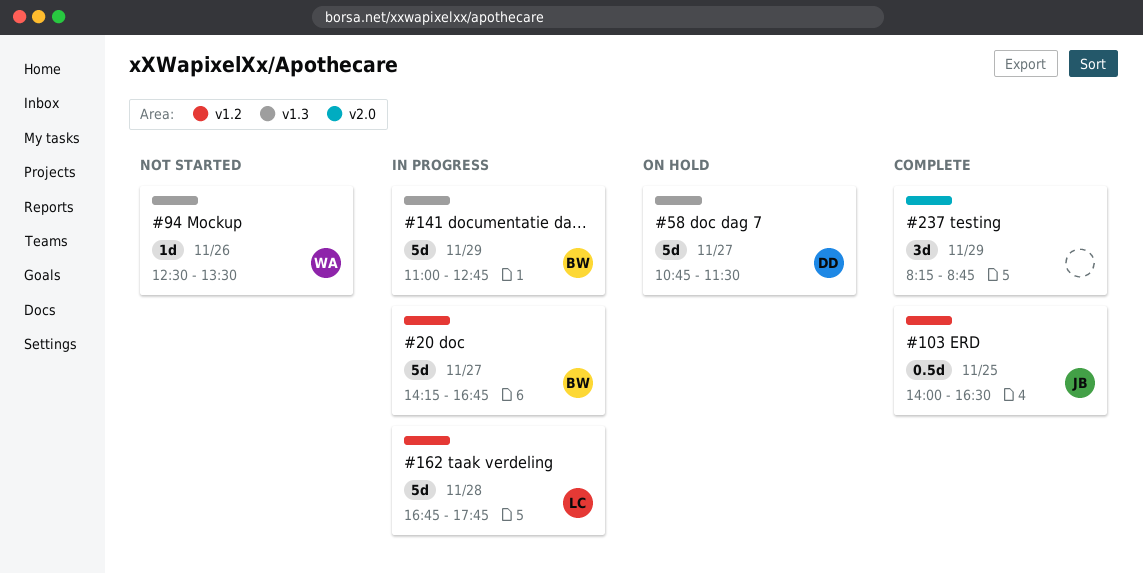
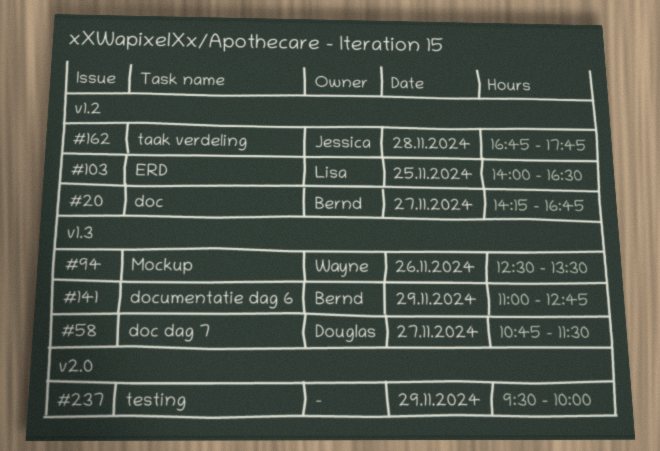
#103, owner: Jessica -> Lisa
#162, owner: Lisa -> Jessica
#237, begins: 08:15 -> 09:30
#237, ends: 08:45 -> 10:00

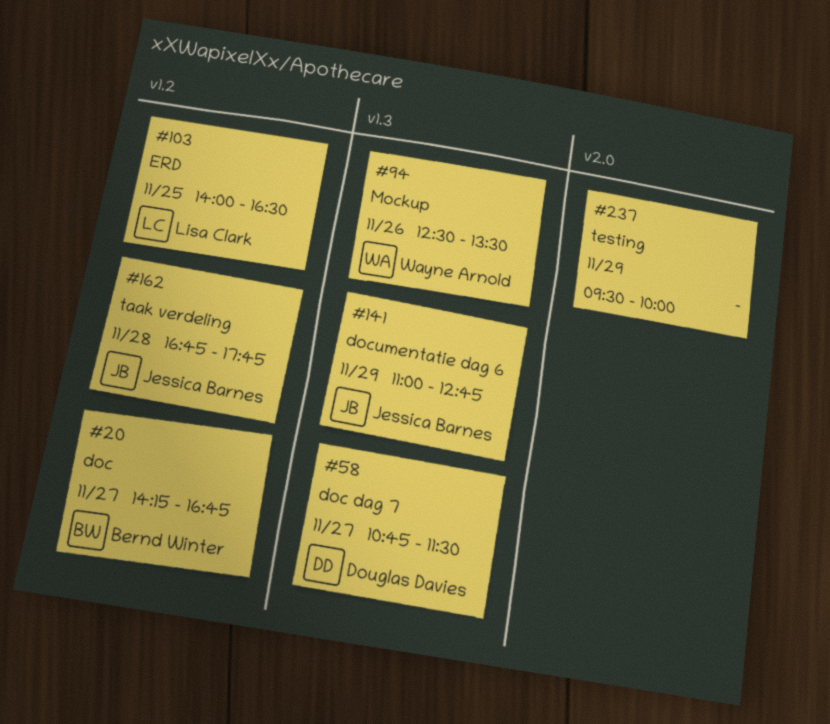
#141, owner: Bernd Winter -> Jessica Barnes

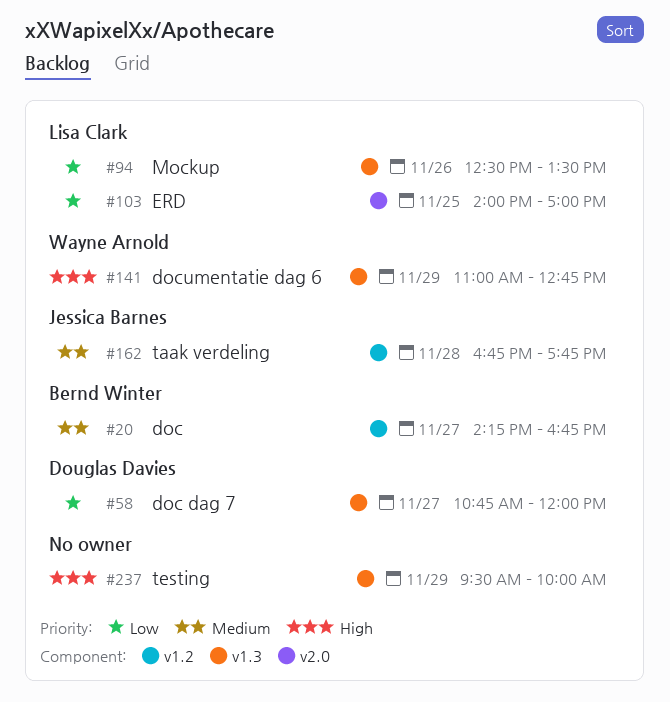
#58, ends: 11:30 -> 12:00
#94, owner: Wayne Arnold -> Lisa Clark
#103, label: v1.2 -> v2.0
#103, ends: 16:30 -> 17:00
#141, owner: Jessica Barnes -> Wayne Arnold
#237, label: v2.0 -> v1.3

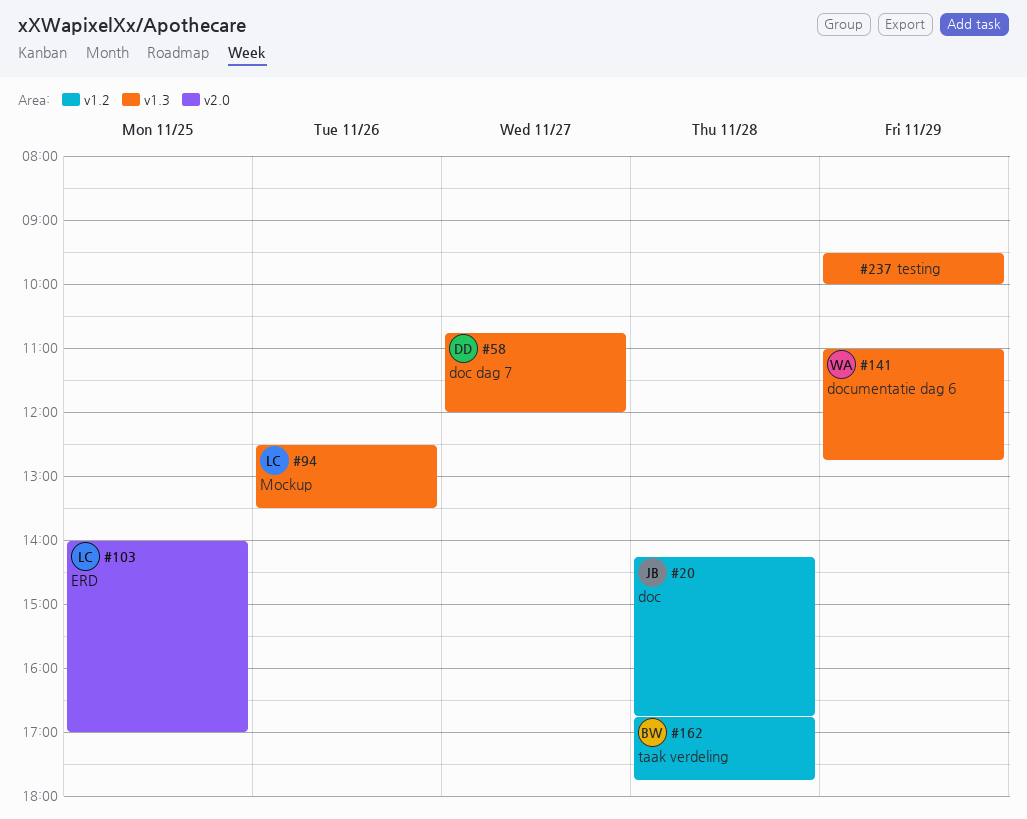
#20, owner: Bernd Winter -> Jessica Barnes
#20, day: Nov 27 -> Nov 28
#162, owner: Jessica Barnes -> Bernd Winter

